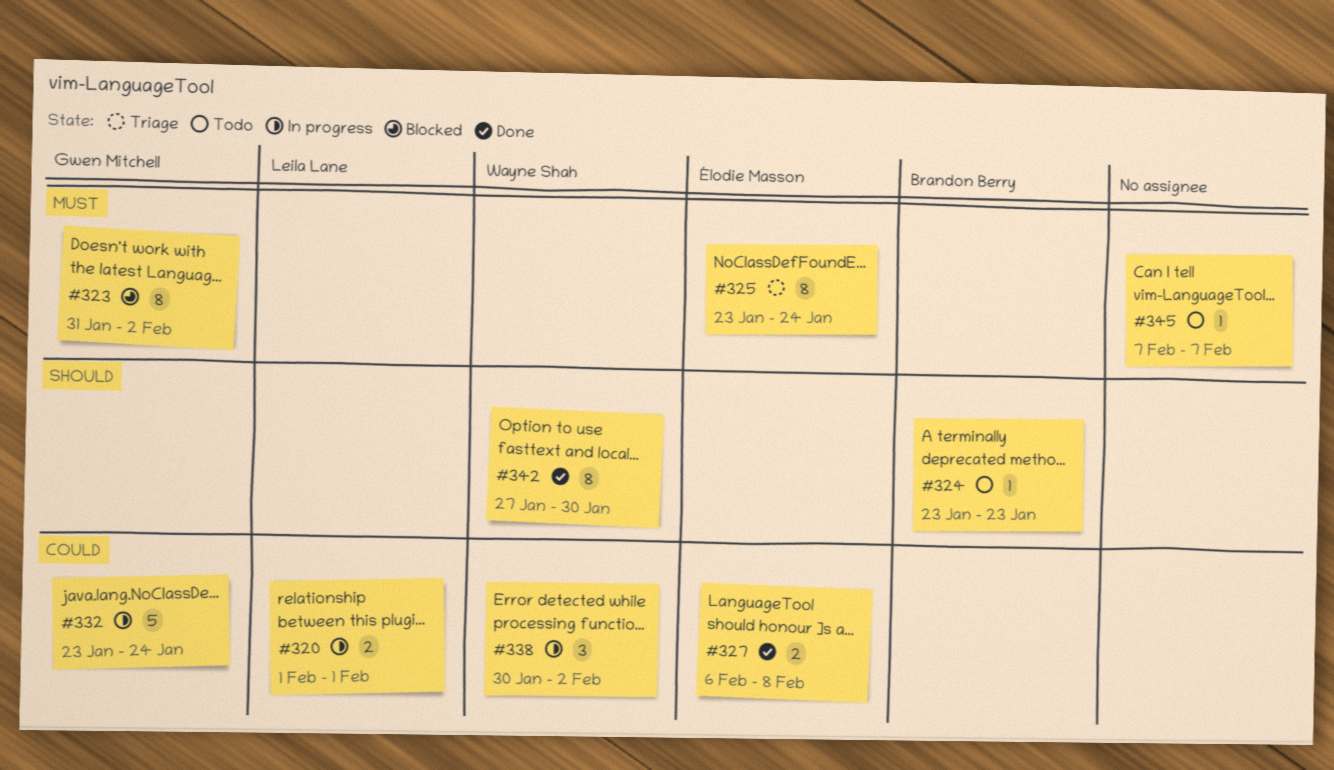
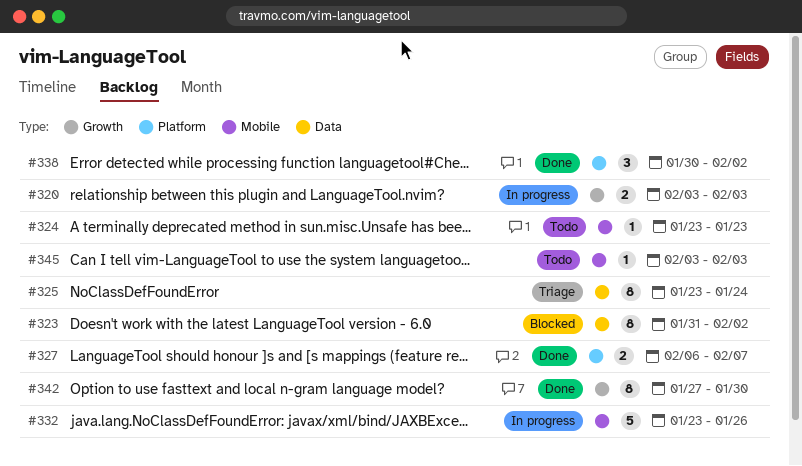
#320, start: Feb 1 -> Feb 3
#320, due: Feb 1 -> Feb 3
#327, due: Feb 8 -> Feb 7
#332, due: Jan 24 -> Jan 26
#338, status: In progress -> Done
#345, start: Feb 7 -> Feb 3
#345, due: Feb 7 -> Feb 3

